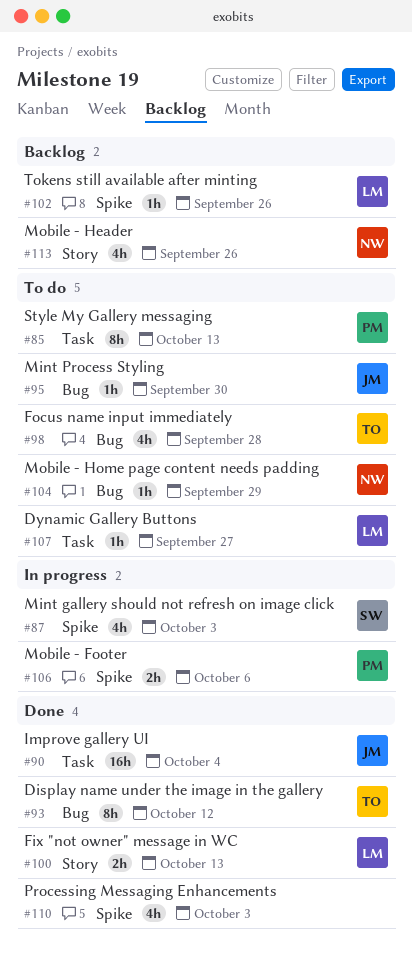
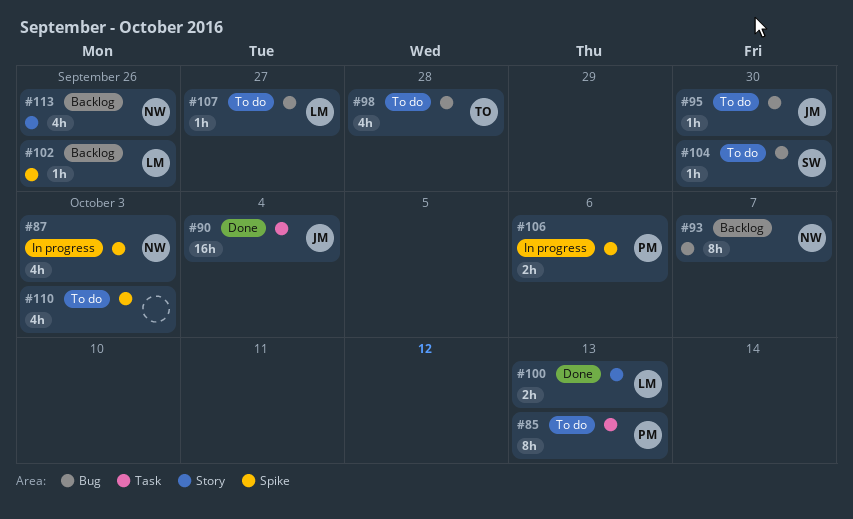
#87, owner: SW -> NW
#93, status: Done -> Backlog
#93, owner: TO -> NW
#93, due: Oct 12 -> Oct 7
#104, owner: NW -> SW
#104, due: Sep 29 -> Sep 30
#107, label: Task -> Bug
#110, status: Done -> To do

